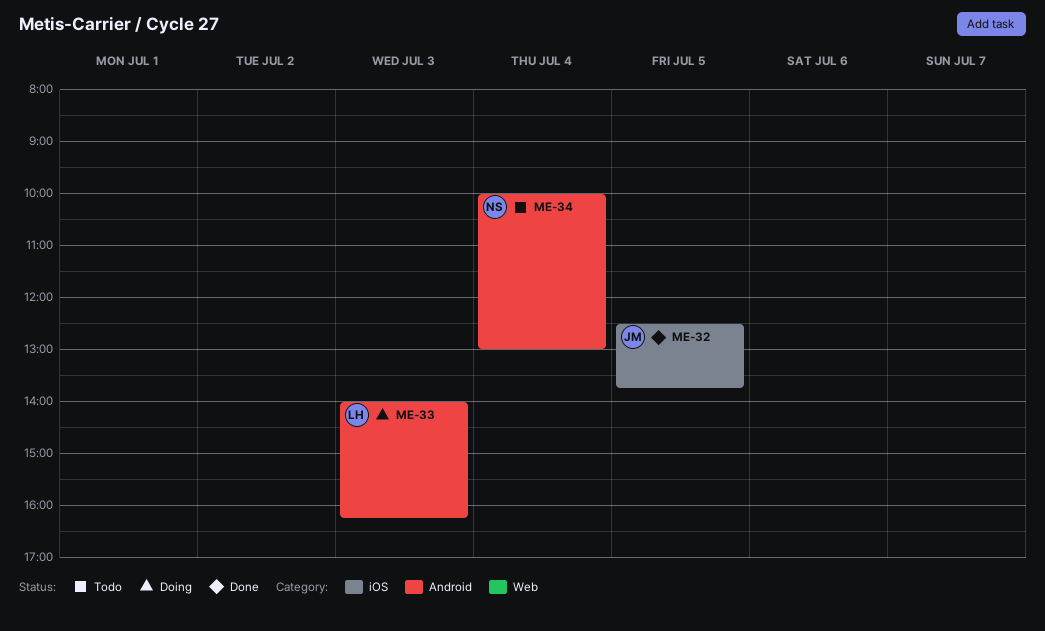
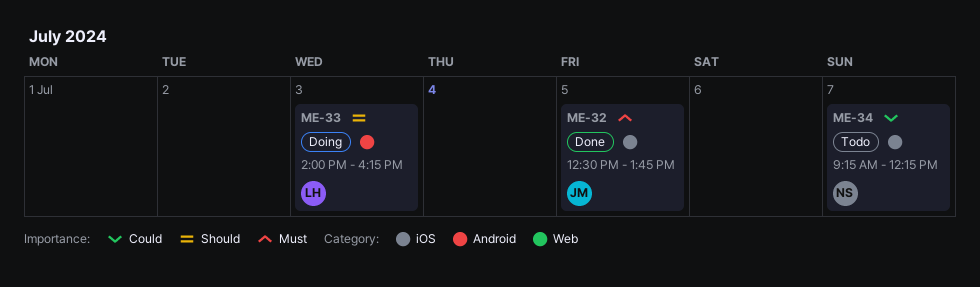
ME-34, label: Android -> iOS
ME-34, day: Jul 4 -> Jul 7
ME-34, begins: 10:00 -> 09:15
ME-34, ends: 13:00 -> 12:15

